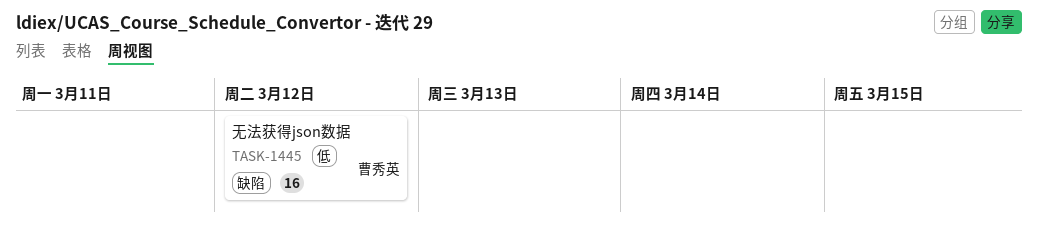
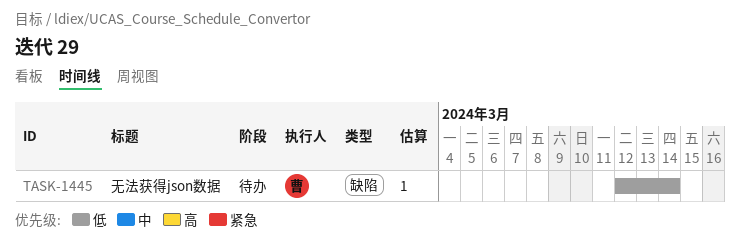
TASK-1445, estimate: 16 -> 1
TASK-1445, due: Mar 12 -> Mar 14

